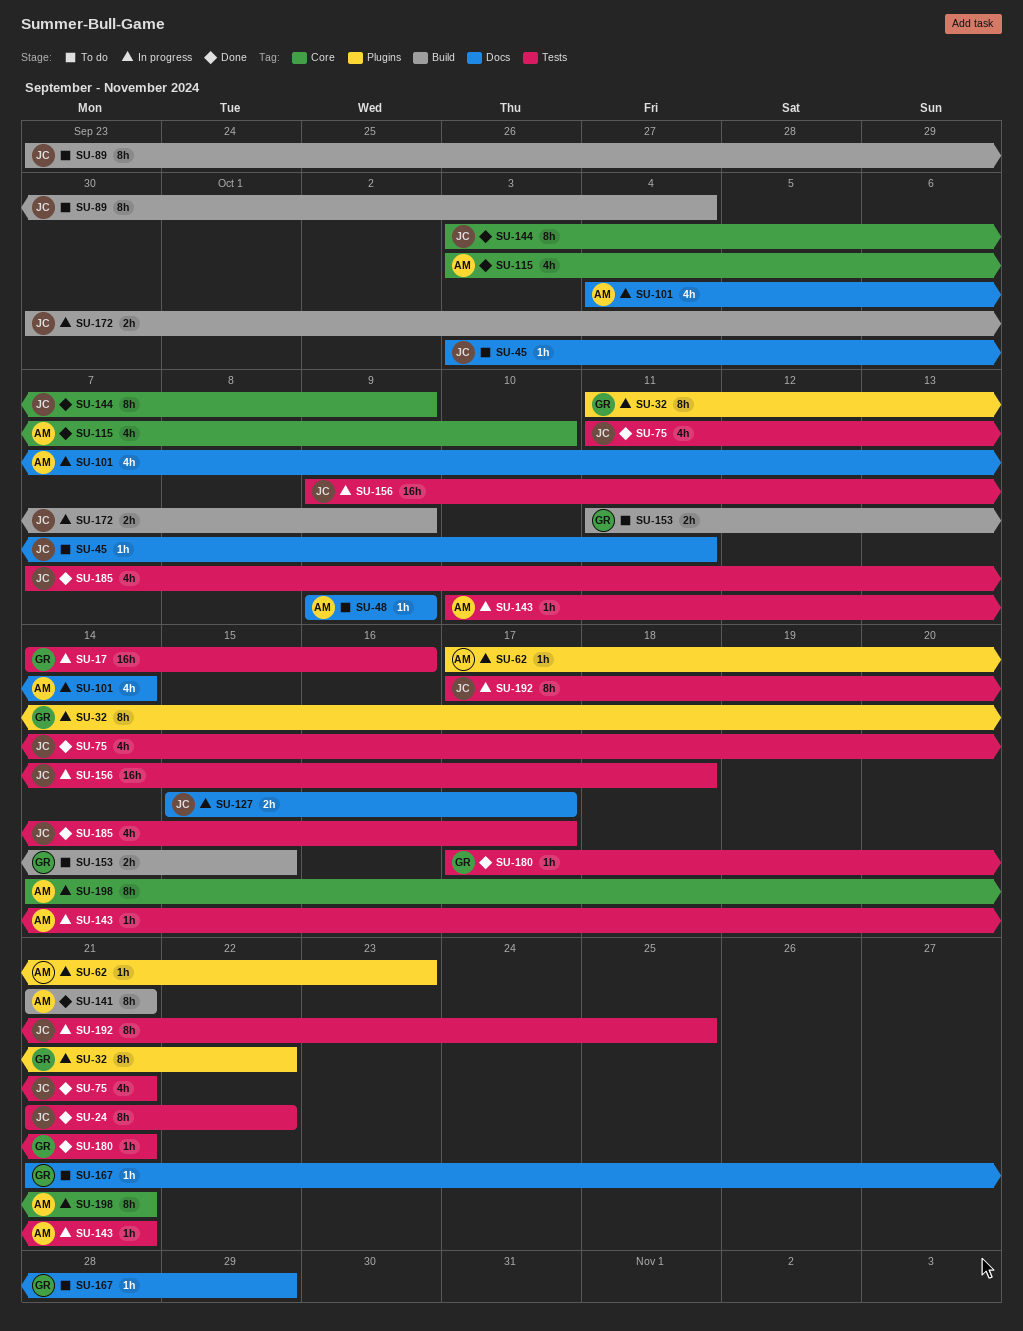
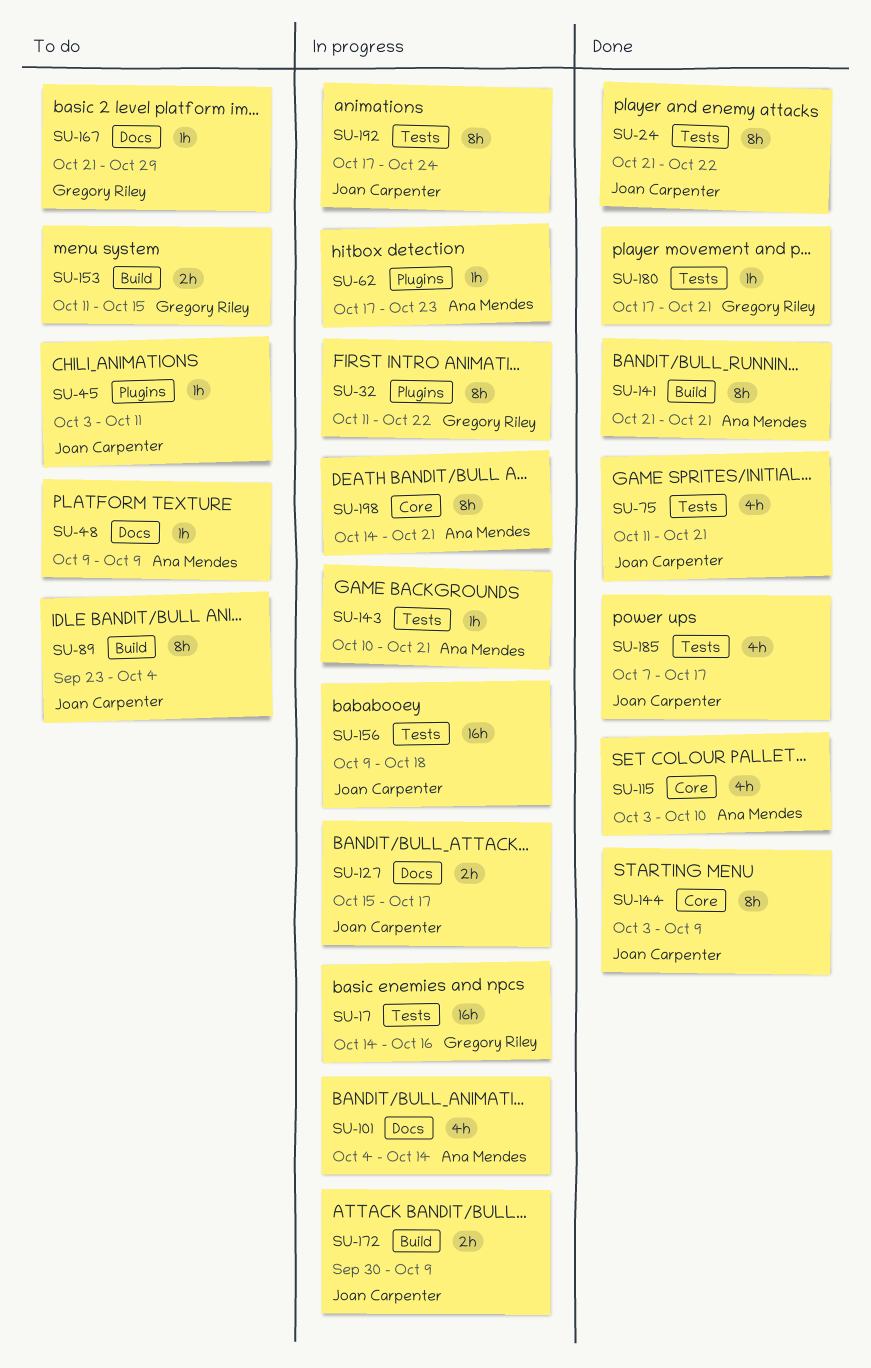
SU-45, label: Docs -> Plugins
SU-192, due: Oct 25 -> Oct 24

